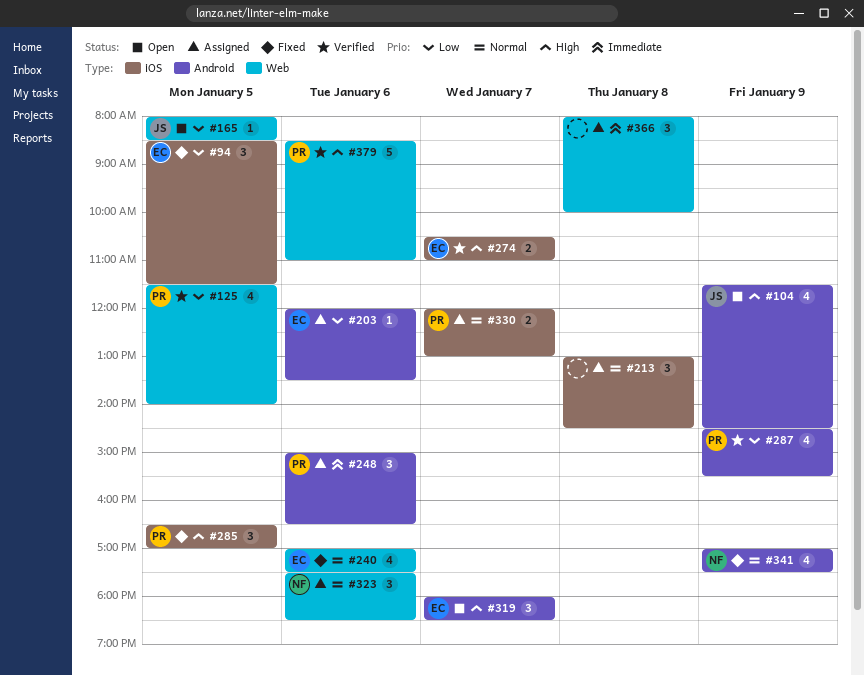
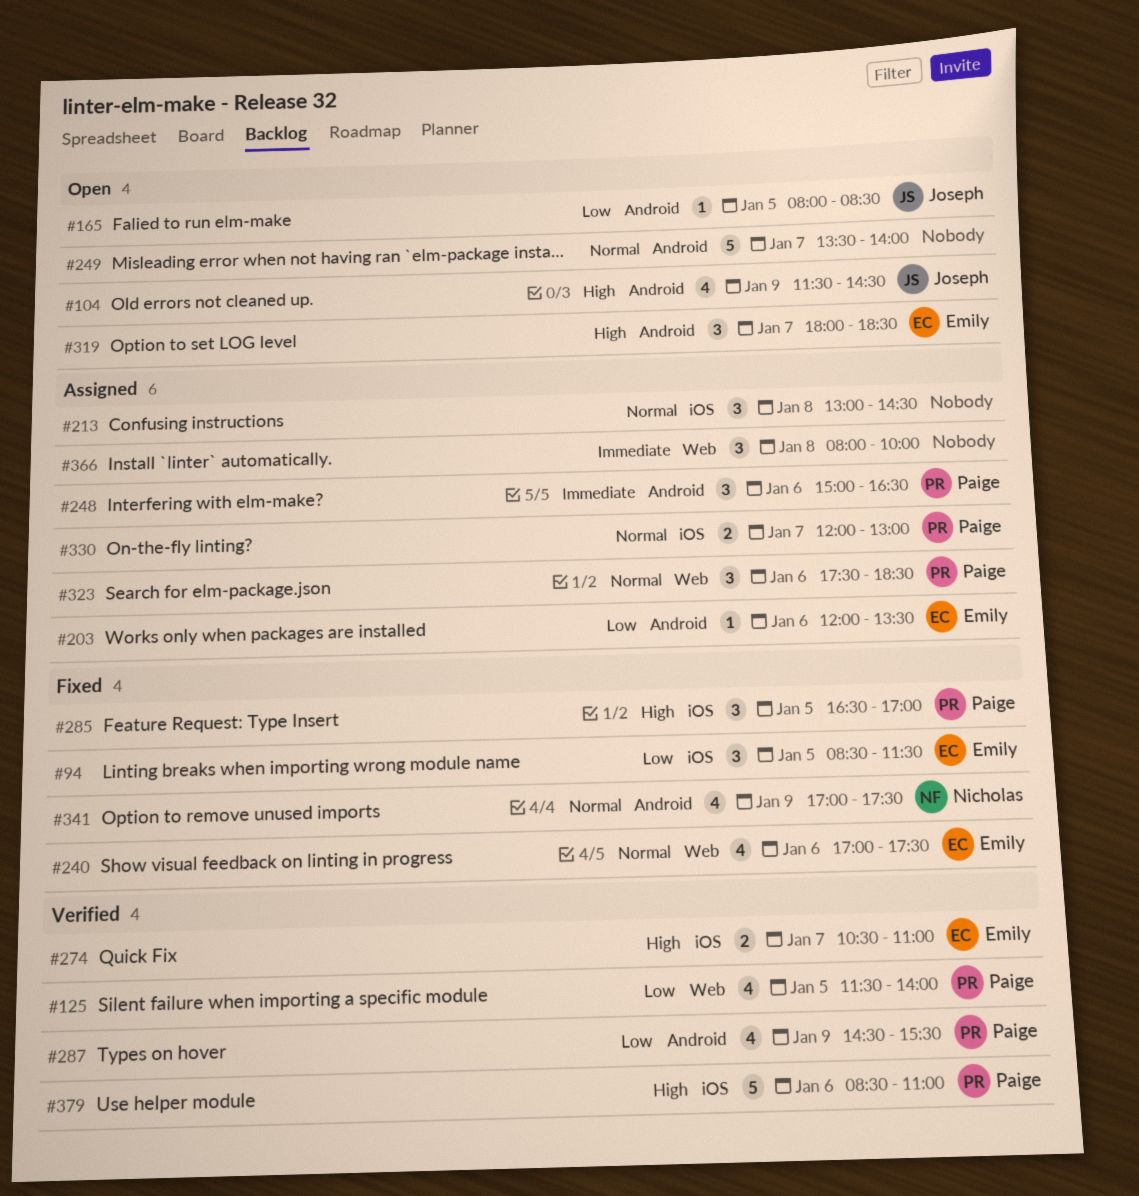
#165, label: Web -> Android
#249: none -> present
#323, owner: Nicholas -> Paige
#379, label: Web -> iOS

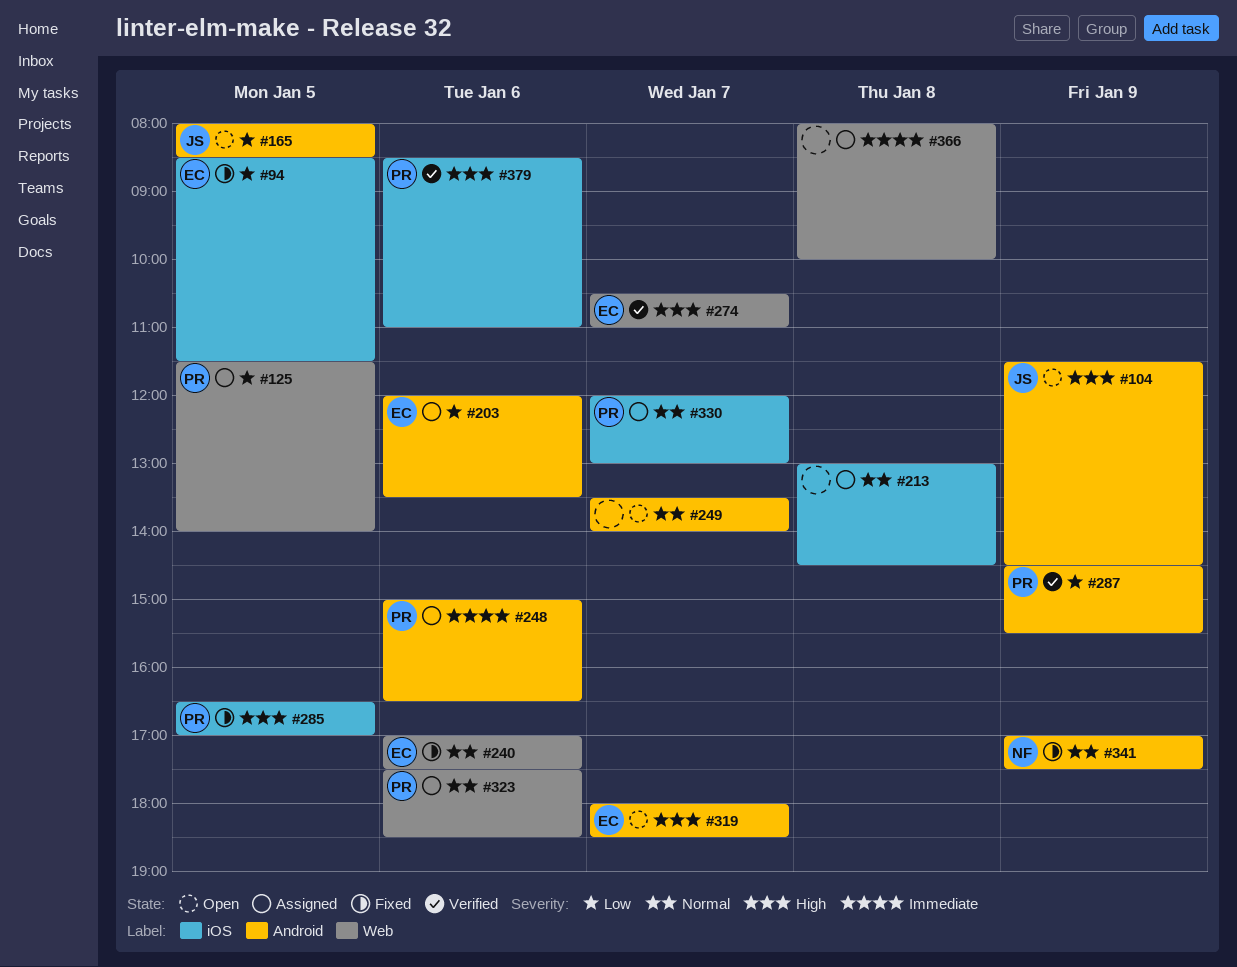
#125, status: Verified -> Assigned
#274, label: iOS -> Web

